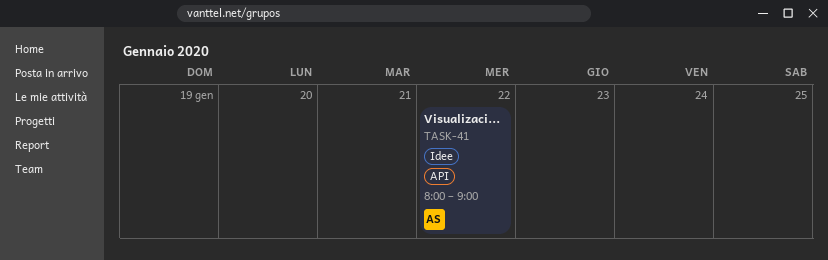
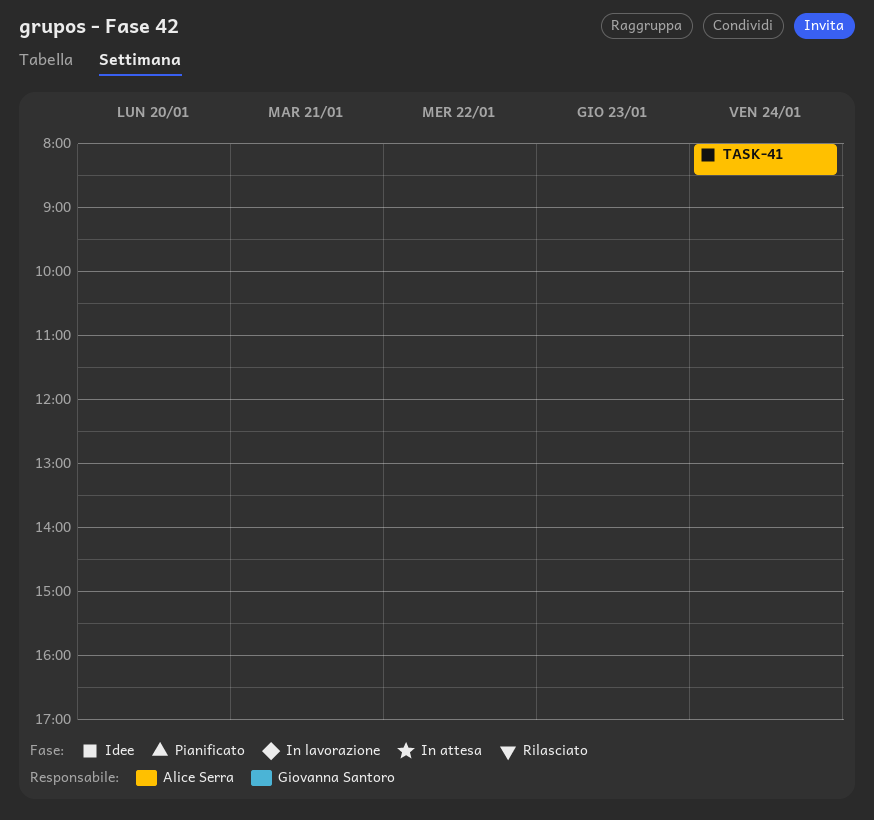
TASK-41, day: Jan 22 -> Jan 24
TASK-41, ends: 09:00 -> 08:30

